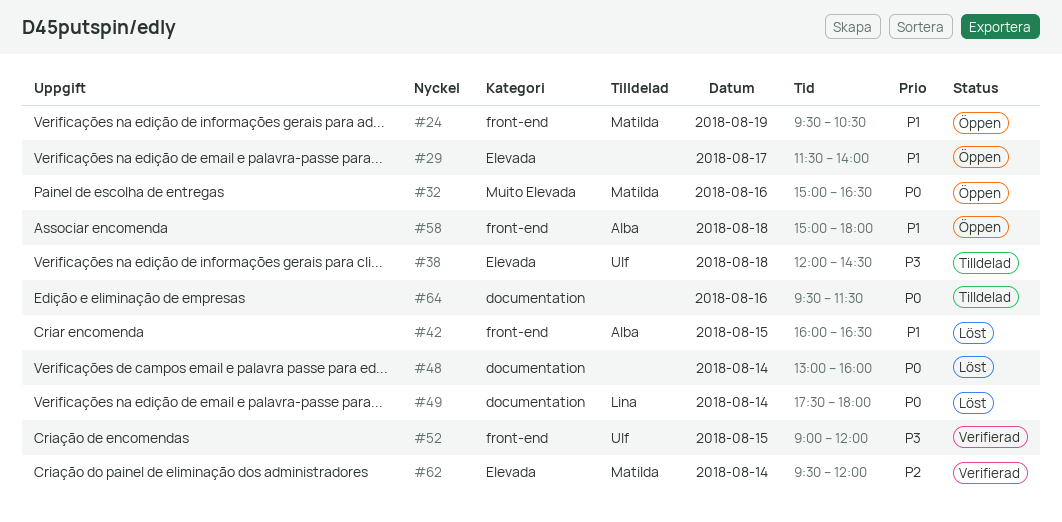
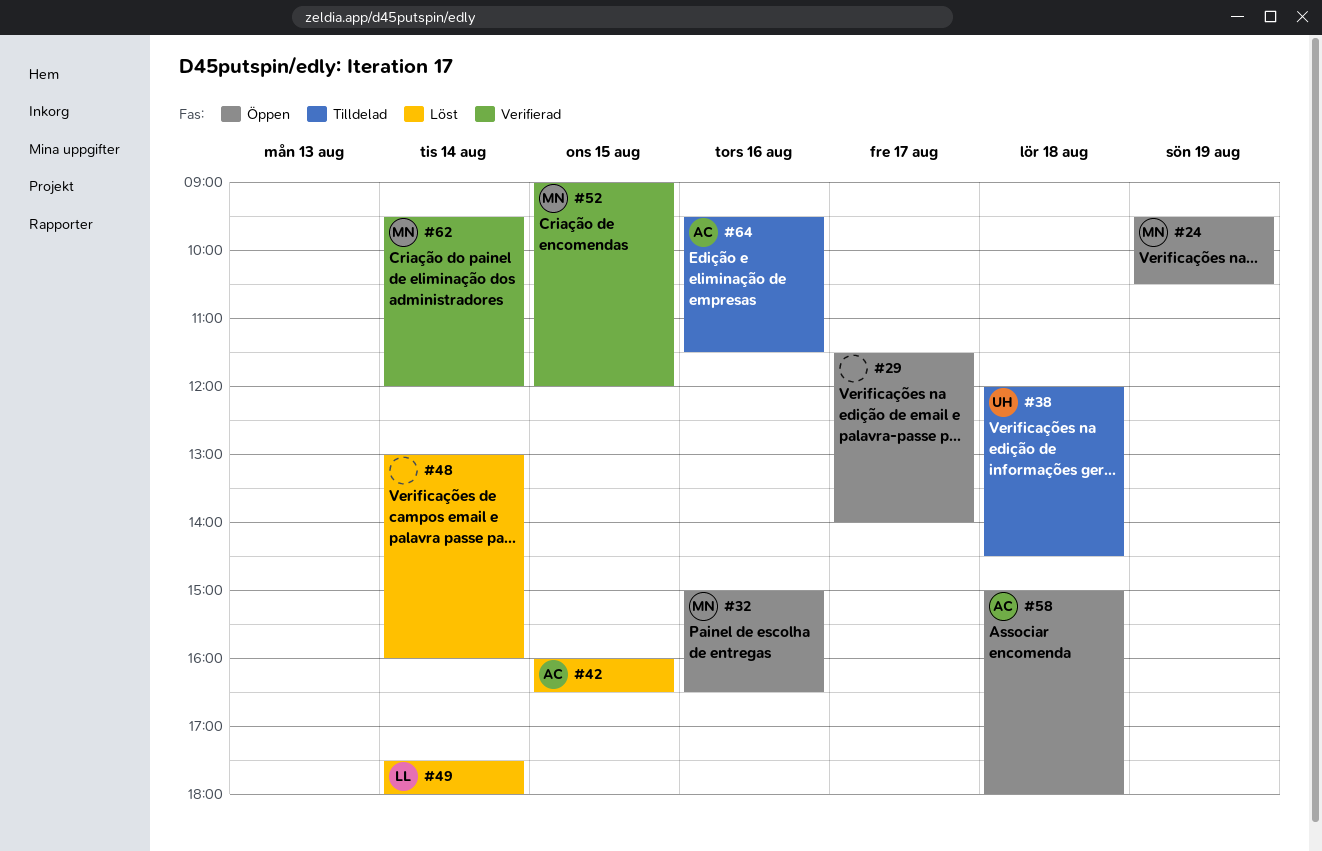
#52, owner: Ulf -> Matilda
#64, owner: none -> Alba

